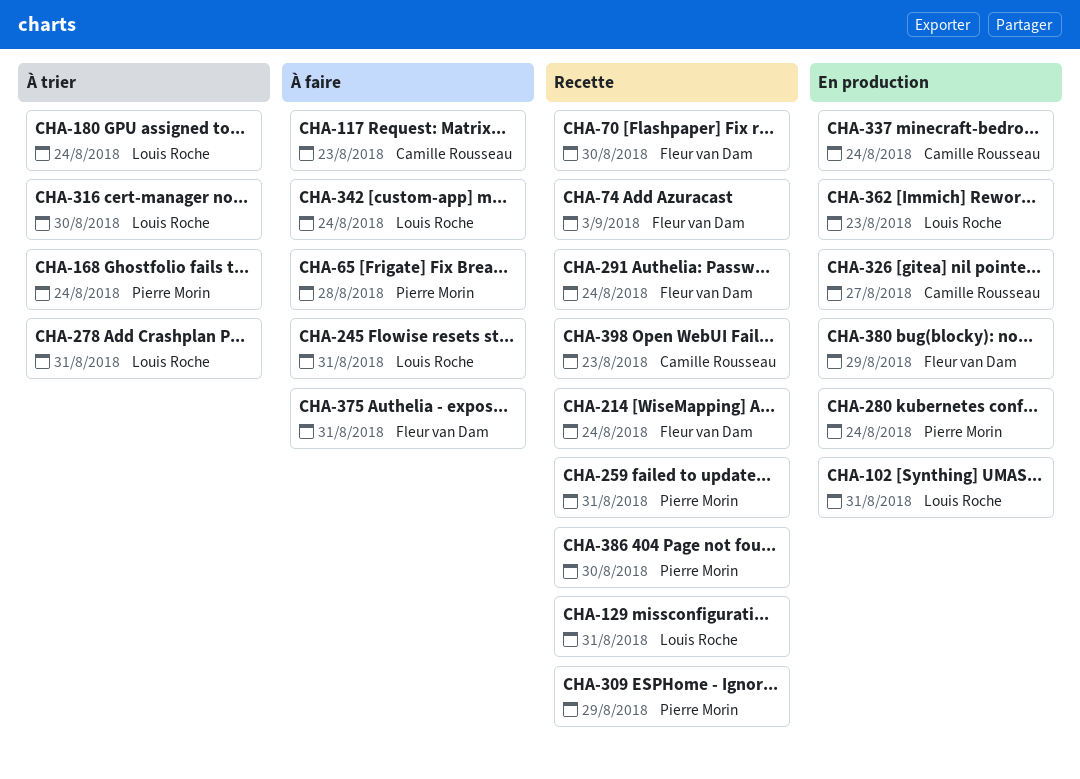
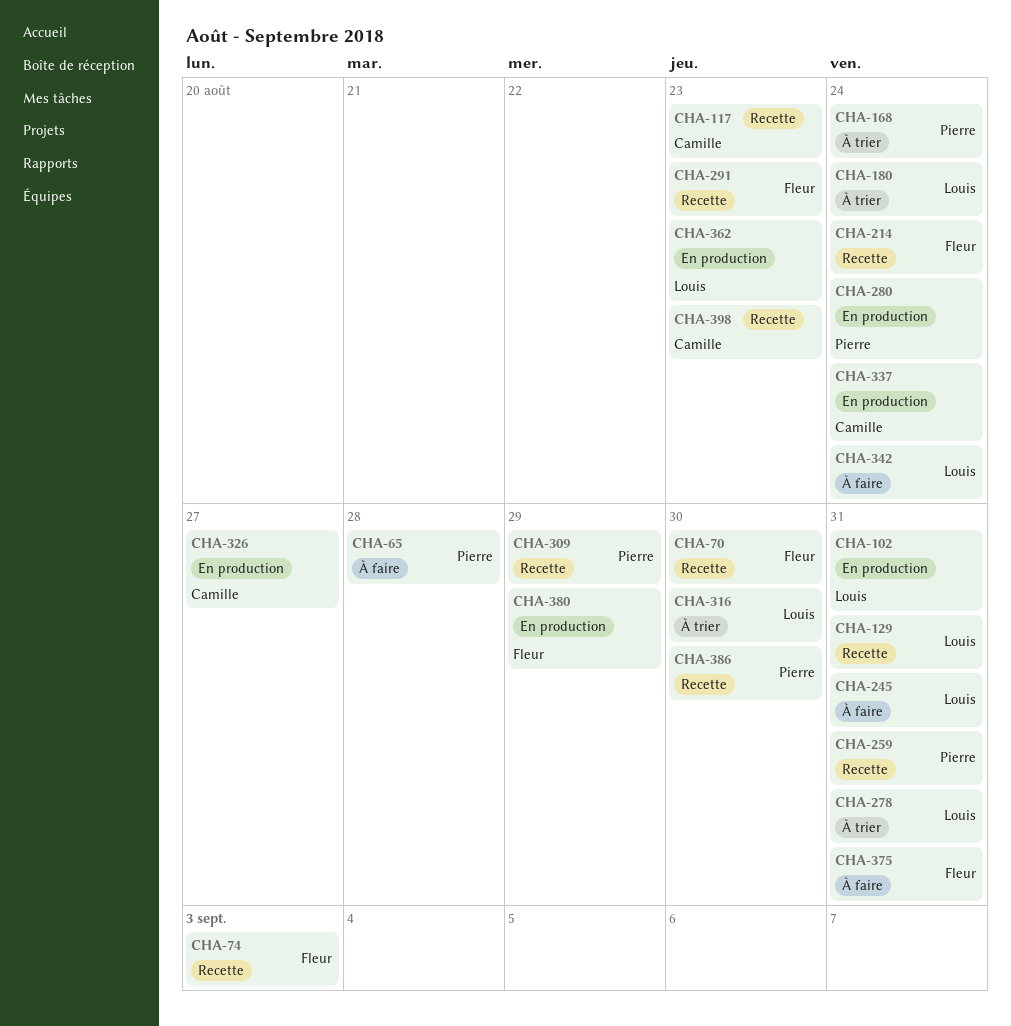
CHA-117, status: À faire -> Recette
CHA-291, due: Aug 24 -> Aug 23

